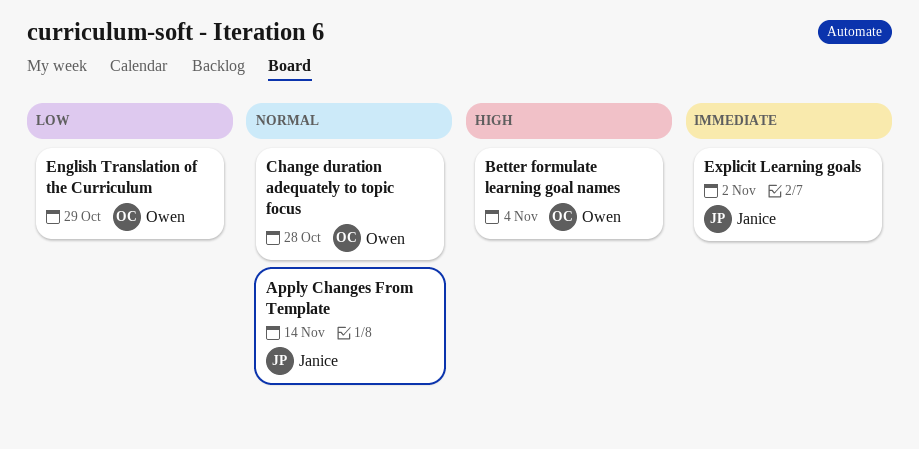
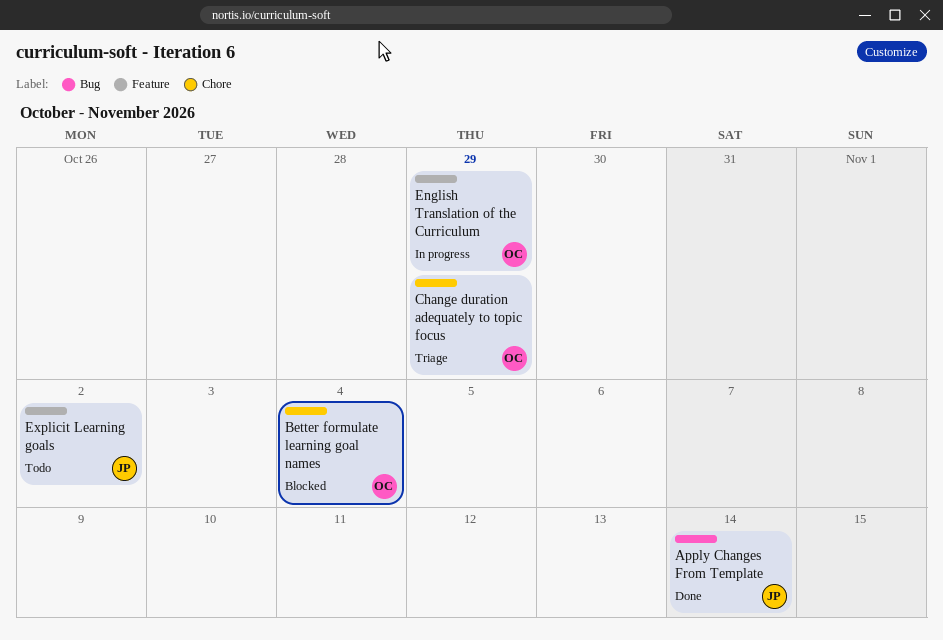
Change duration adequately to topic focus, due: Oct 28 -> Oct 29

